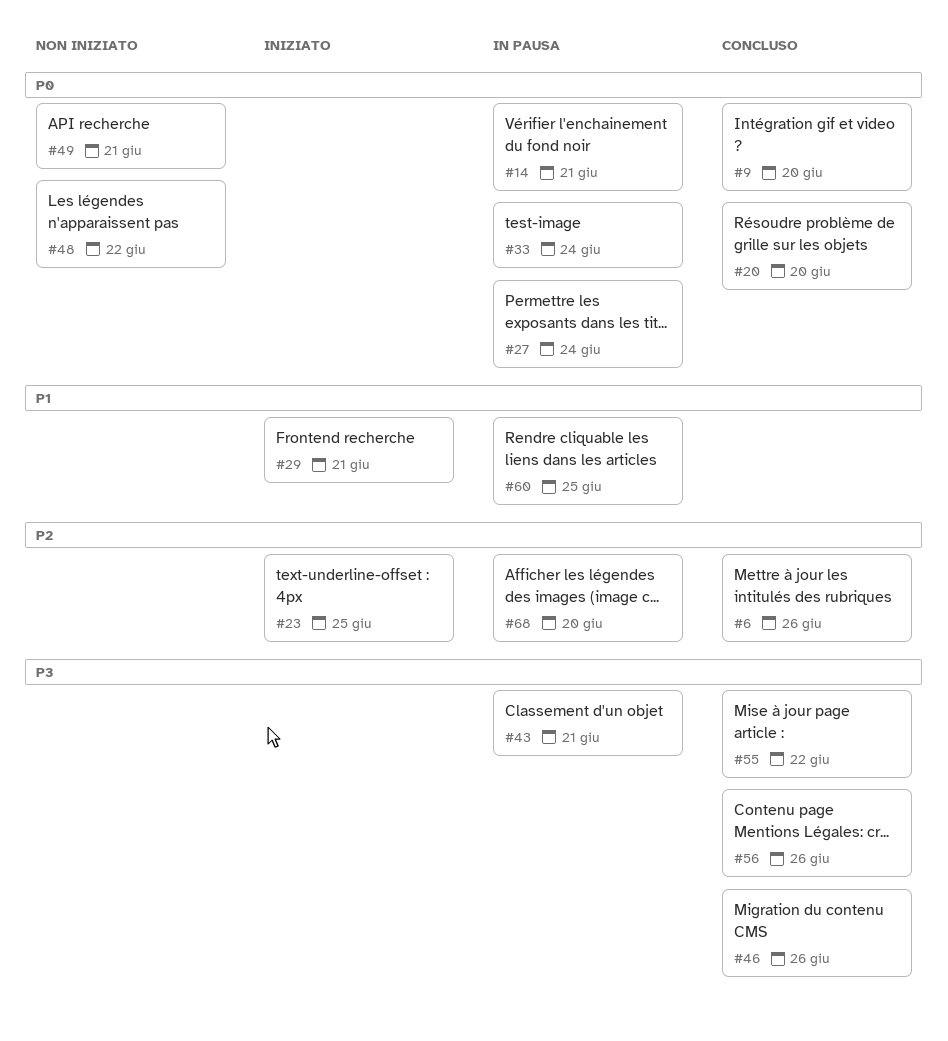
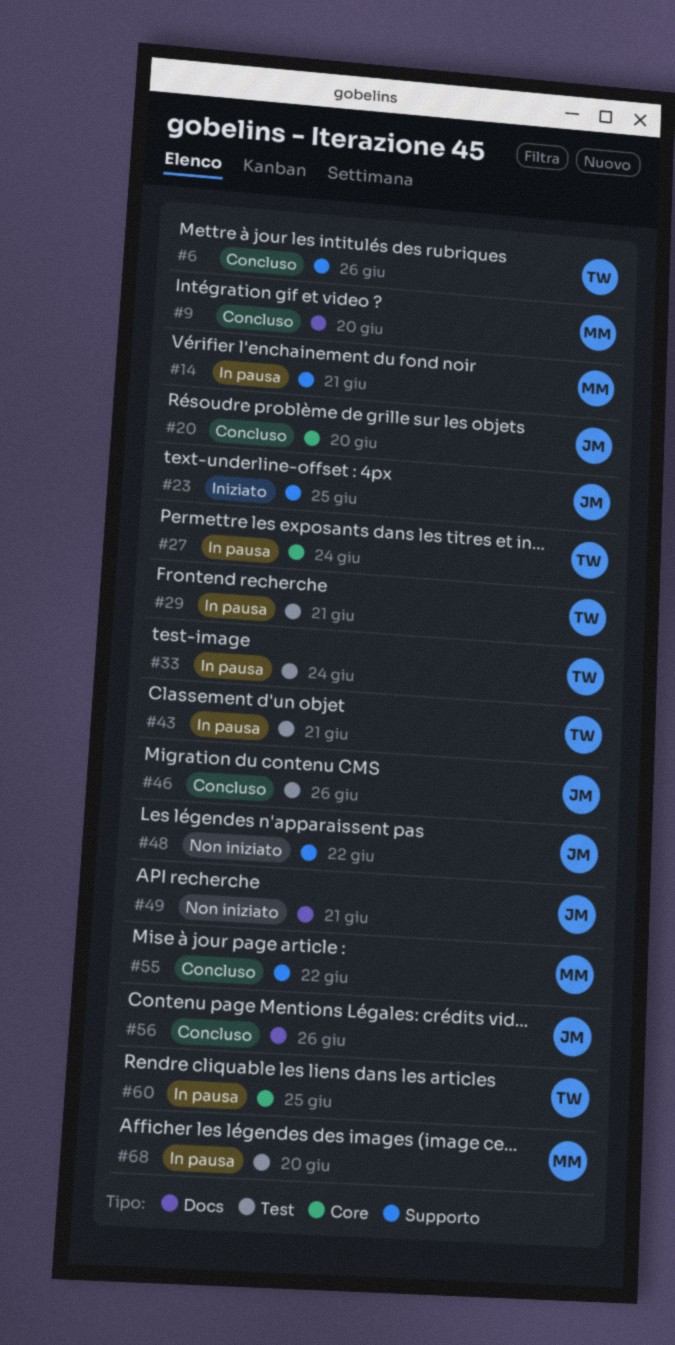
#29, status: Iniziato -> In pausa

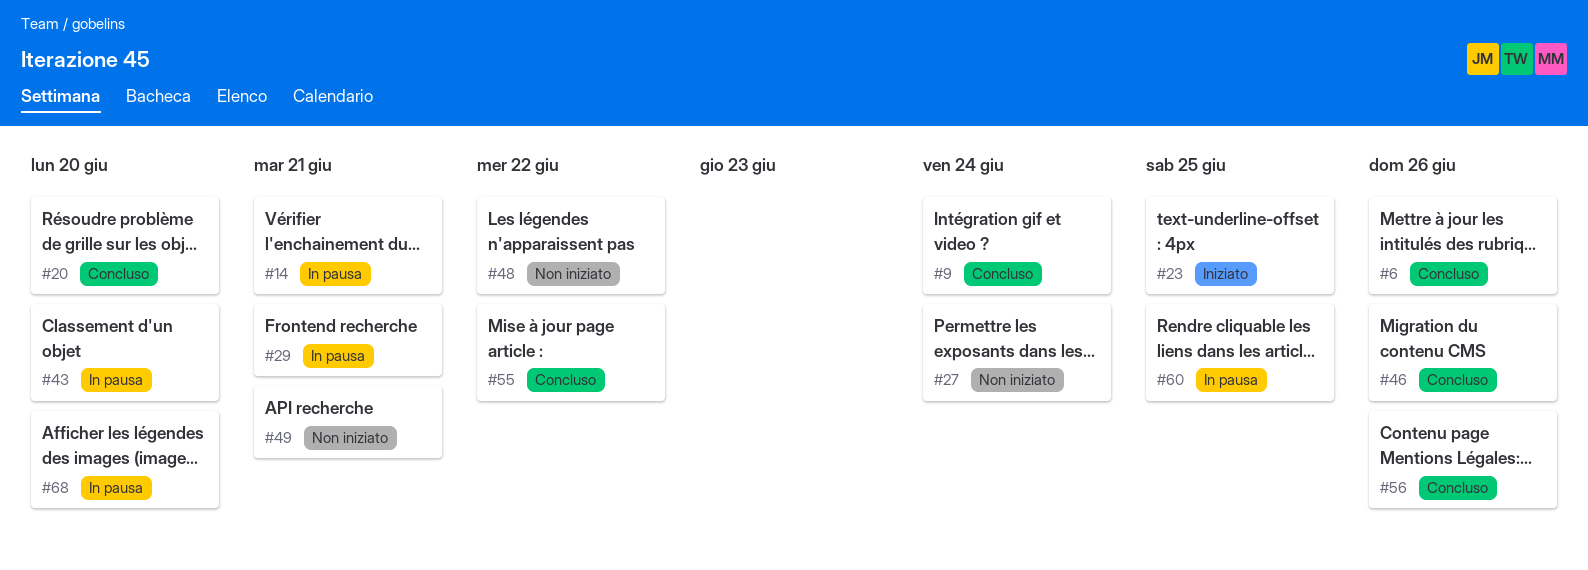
#9, due: Jun 20 -> Jun 24
#27, status: In pausa -> Non iniziato
#33: present -> none
#43, due: Jun 21 -> Jun 20

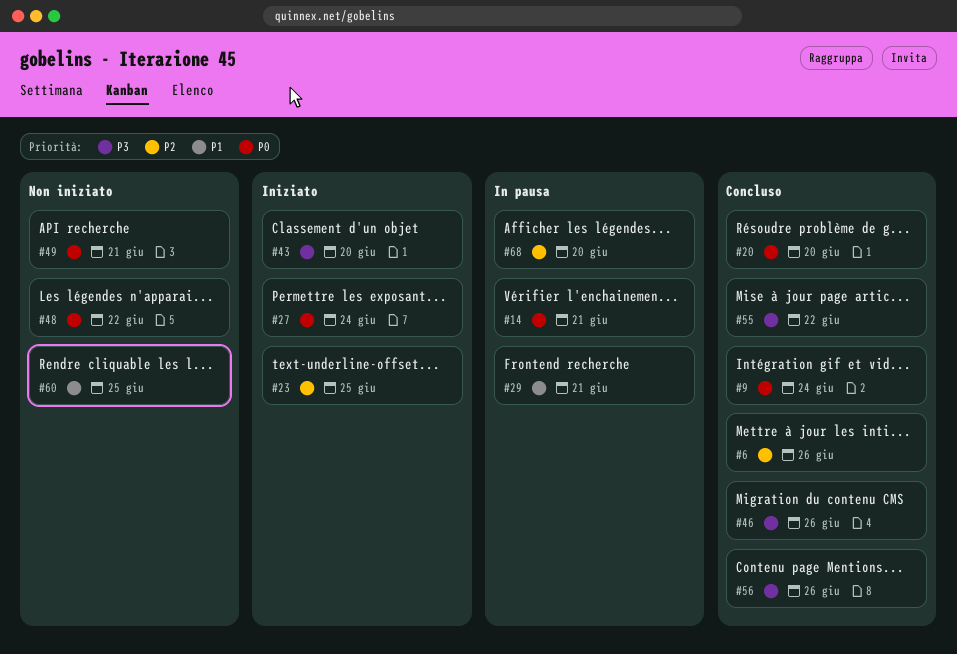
#27, status: Non iniziato -> Iniziato
#43, status: In pausa -> Iniziato
#60, status: In pausa -> Non iniziato

